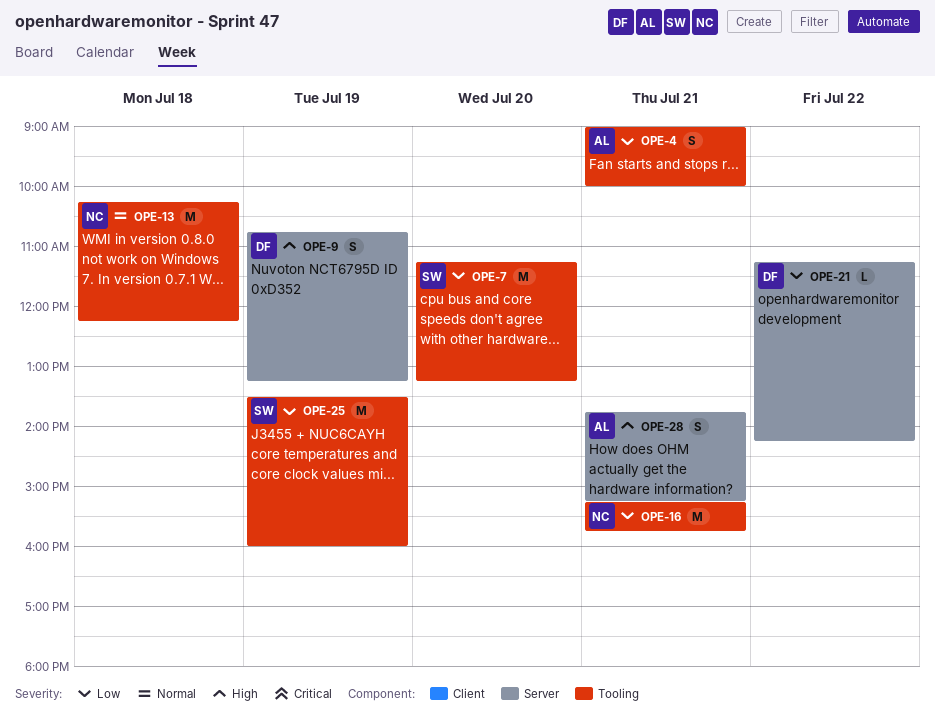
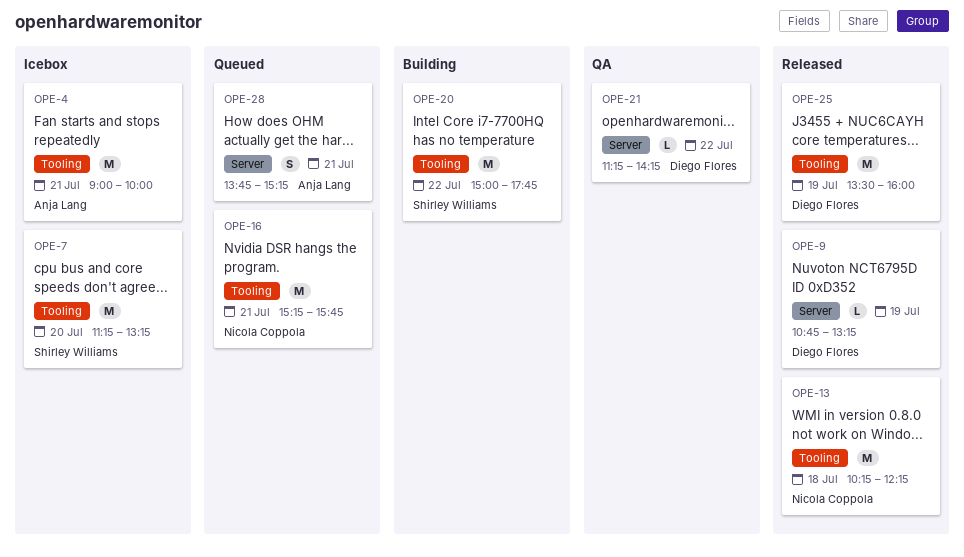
OPE-4, estimate: S -> M
OPE-9, estimate: S -> L
OPE-20: none -> present
OPE-25, owner: Shirley Williams -> Diego Flores

